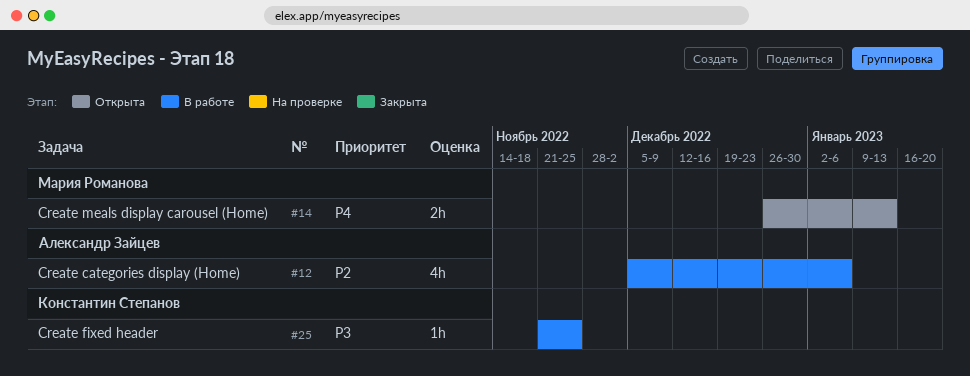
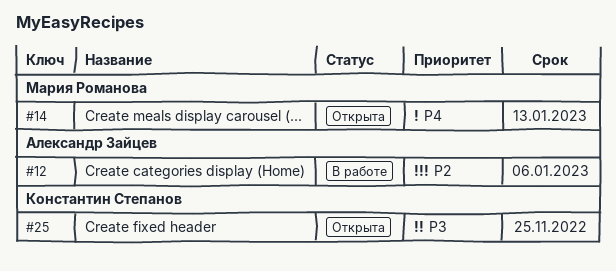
#25, status: В работе -> Открыта

